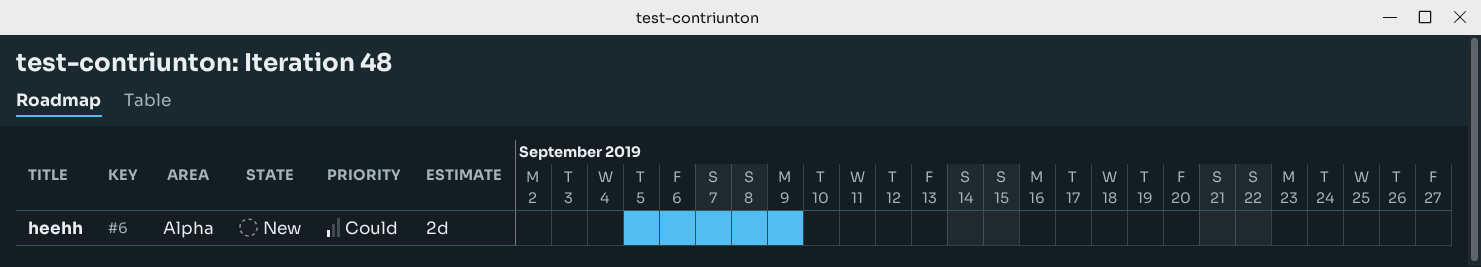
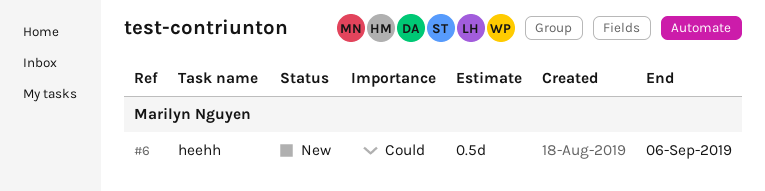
#6, estimate: 2d -> 0.5d
#6, due: Sep 9 -> Sep 6

